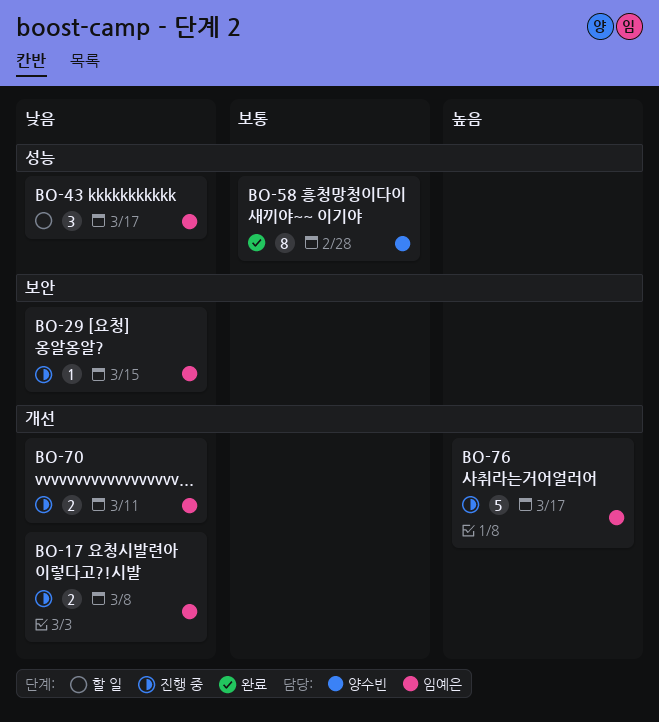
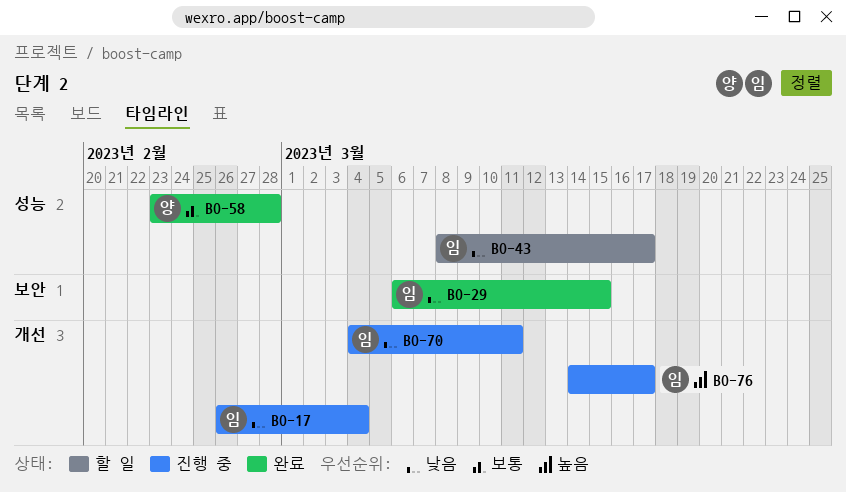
BO-17, due: Mar 8 -> Mar 4
BO-29, status: 진행 중 -> 완료

